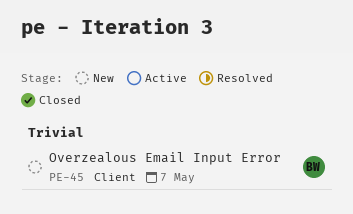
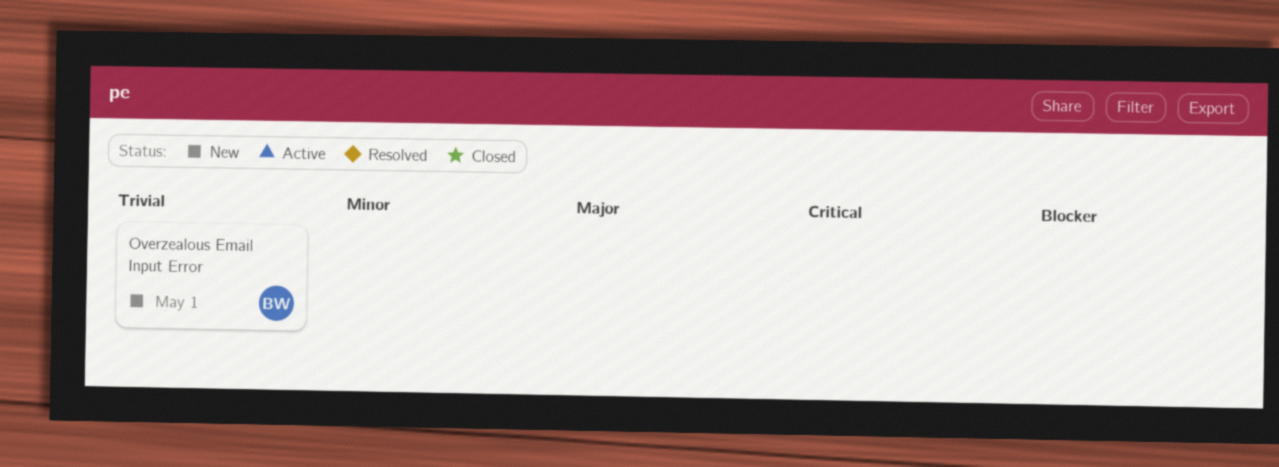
Overzealous Email Input Error, due: May 7 -> May 1

